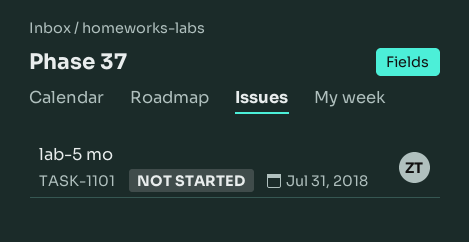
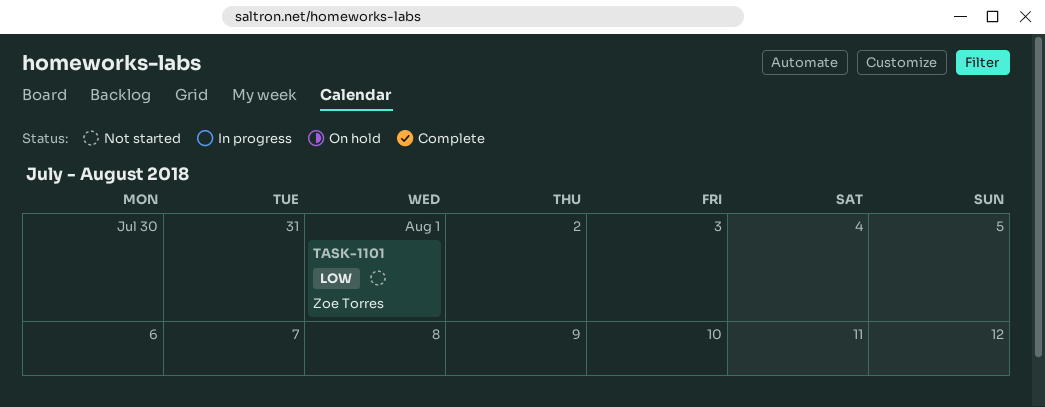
TASK-1101, due: Jul 31 -> Aug 1

